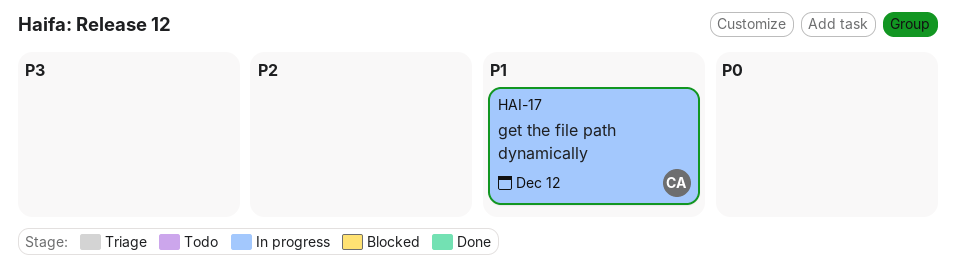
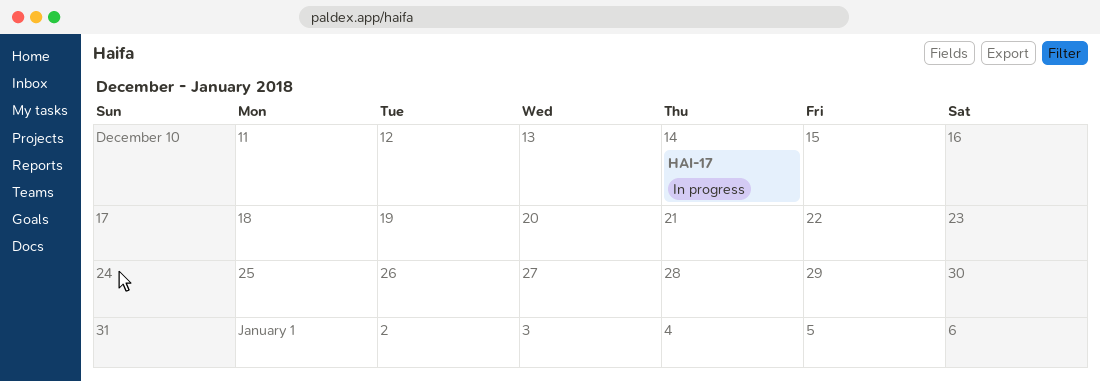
HAI-17, due: Dec 12 -> Dec 14

